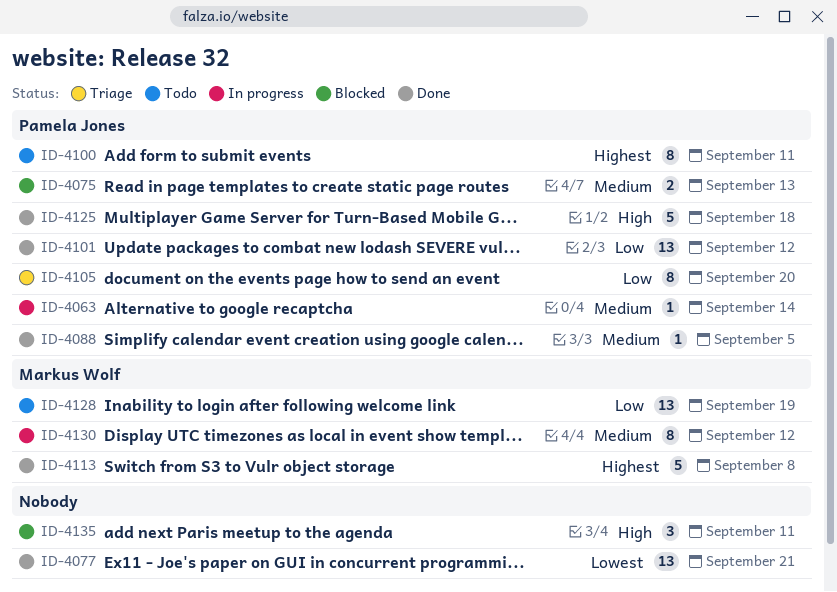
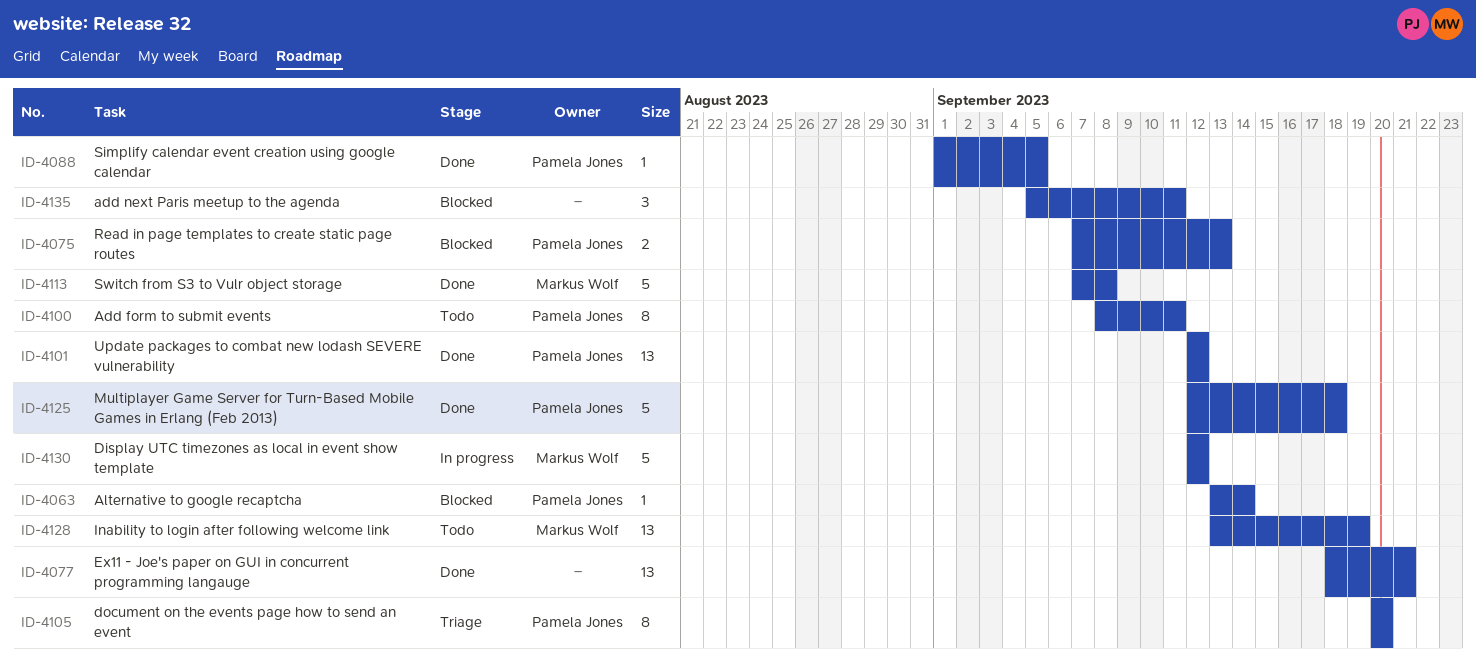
ID-4063, status: In progress -> Blocked
ID-4130, estimate: 8 -> 5

